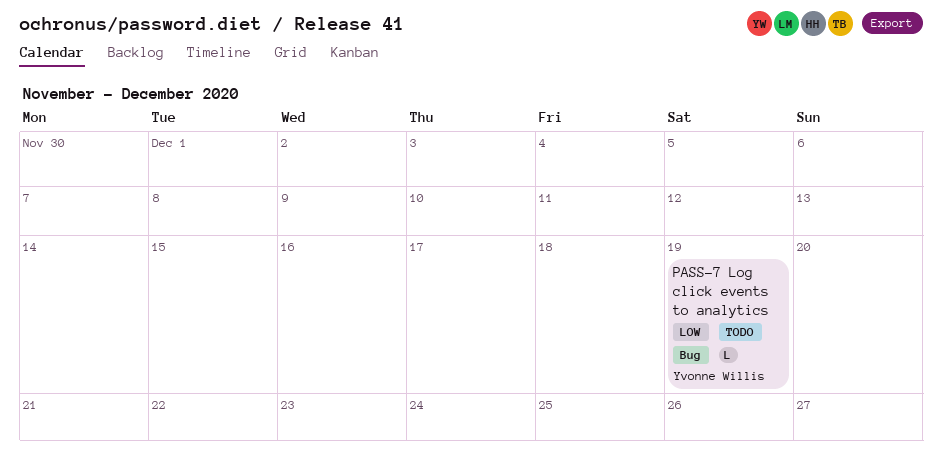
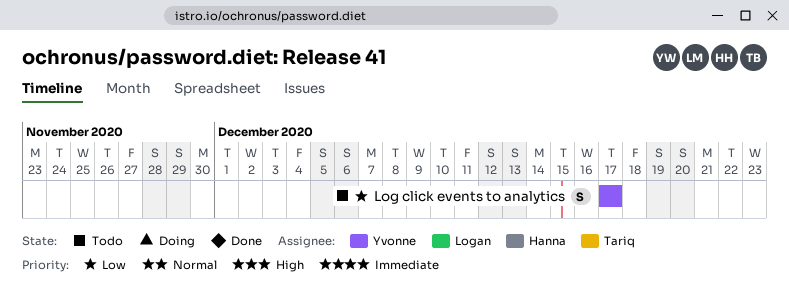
Log click events to analytics, estimate: L -> S
Log click events to analytics, due: Dec 19 -> Dec 17

